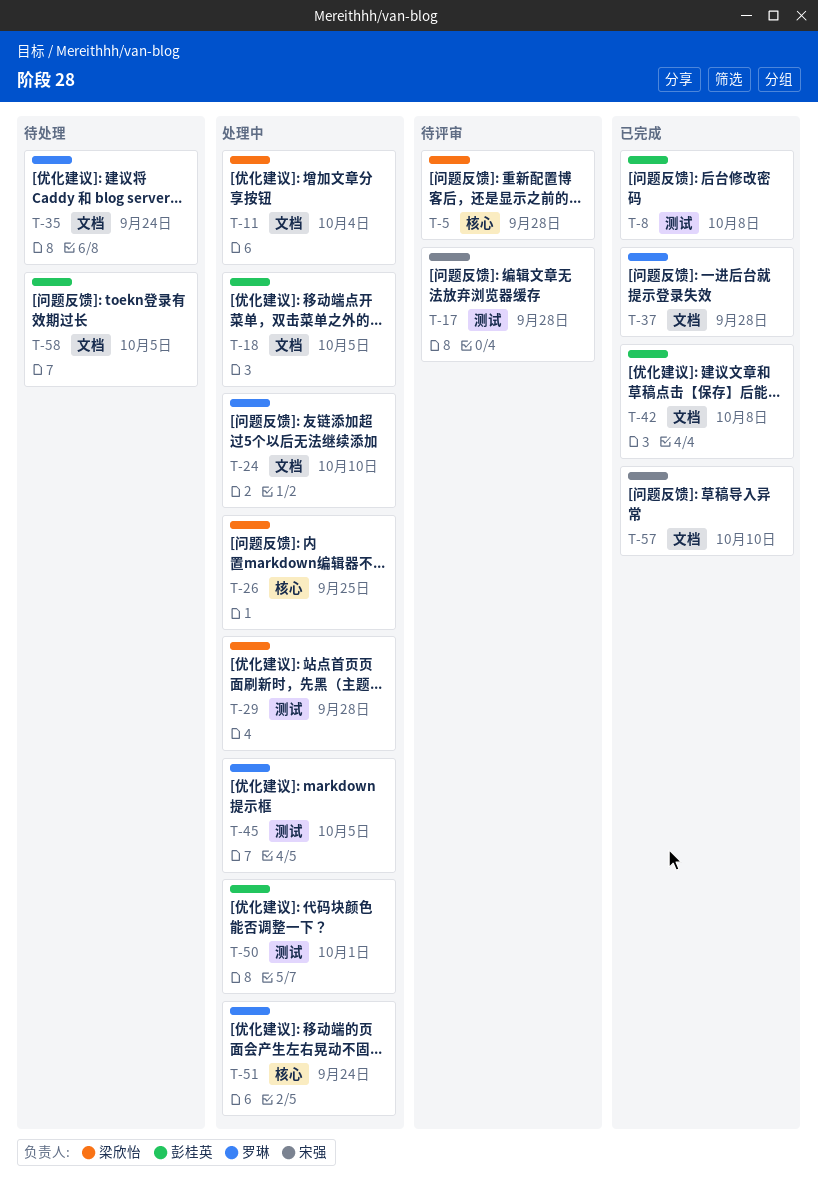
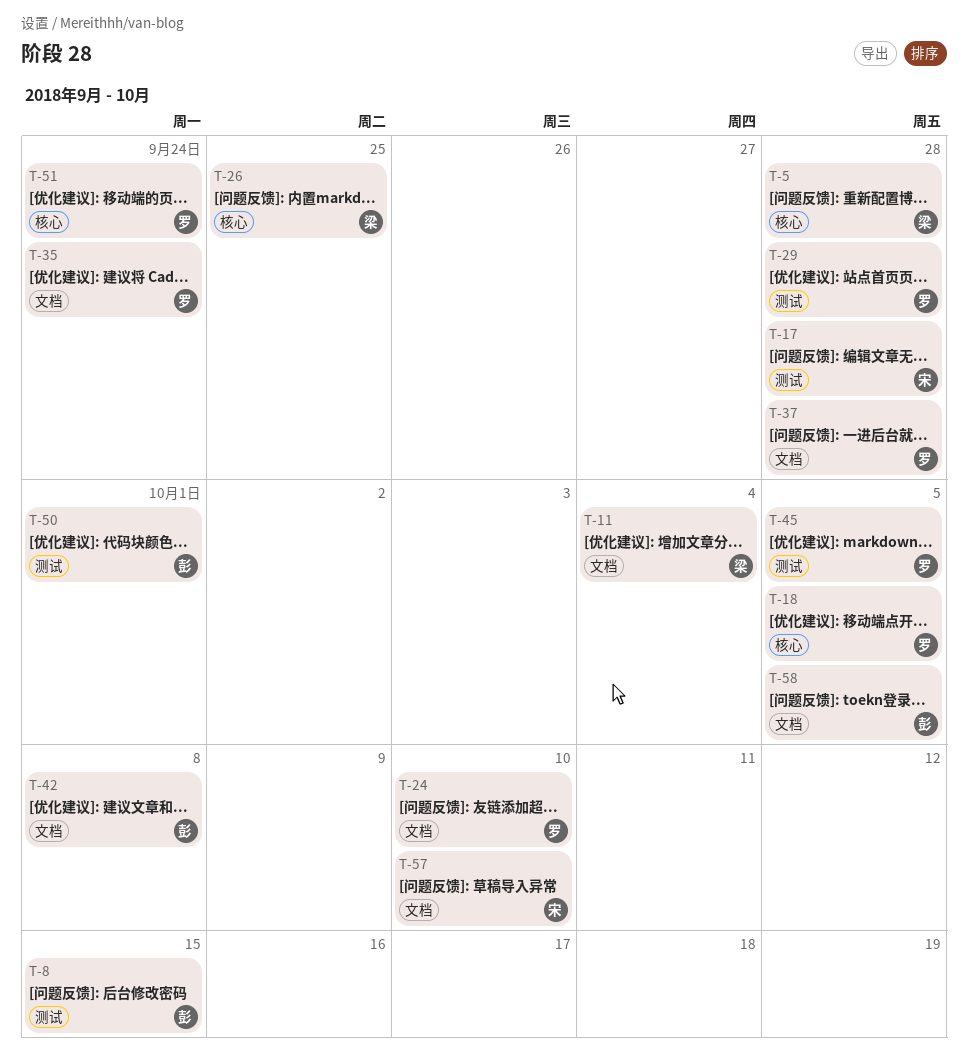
T-8, due: Oct 8 -> Oct 15
T-18, owner: 彭桂英 -> 罗琳
T-18, label: 文档 -> 核心
T-29, owner: 梁欣怡 -> 罗琳

